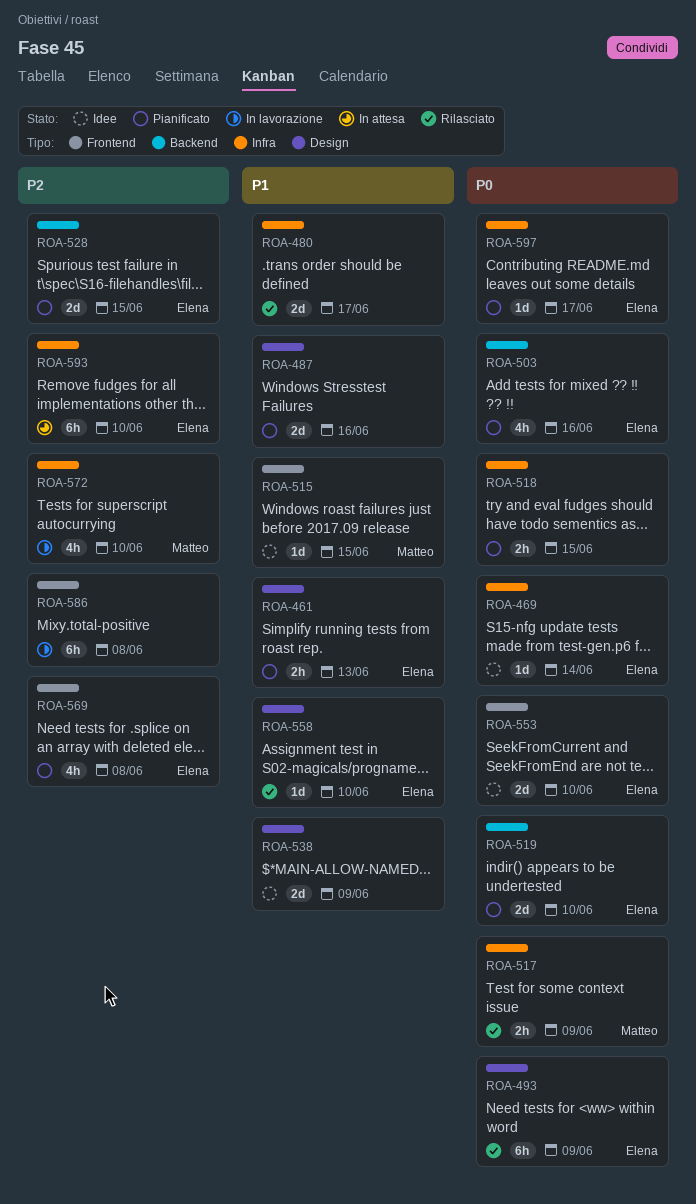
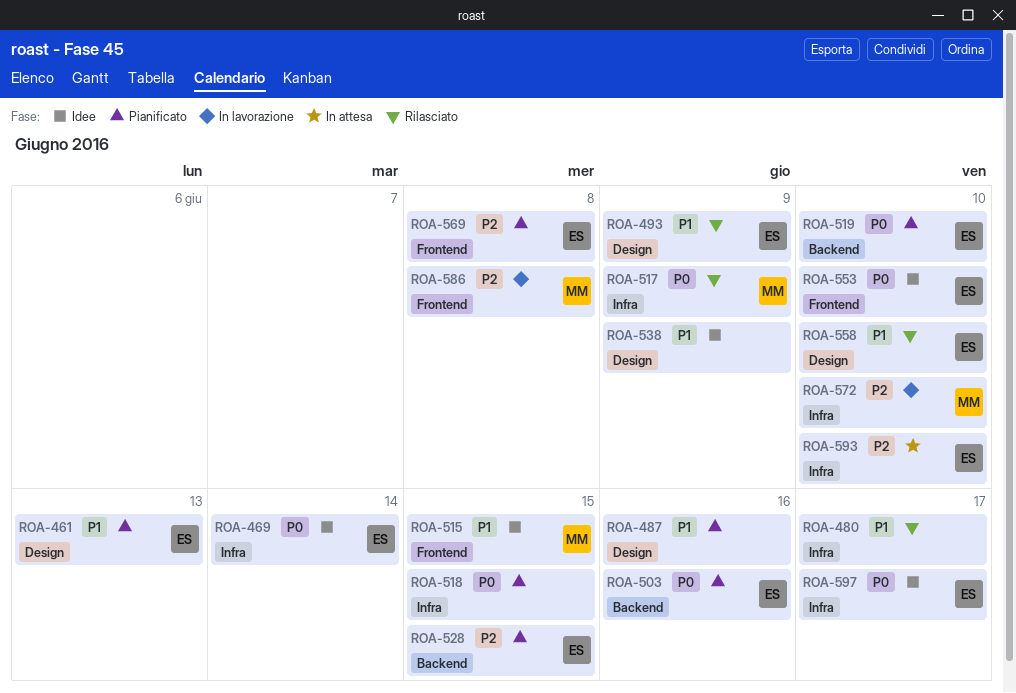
ROA-493, priority: P0 -> P1
ROA-586, owner: none -> Matteo
ROA-597, status: Pianificato -> Idee

